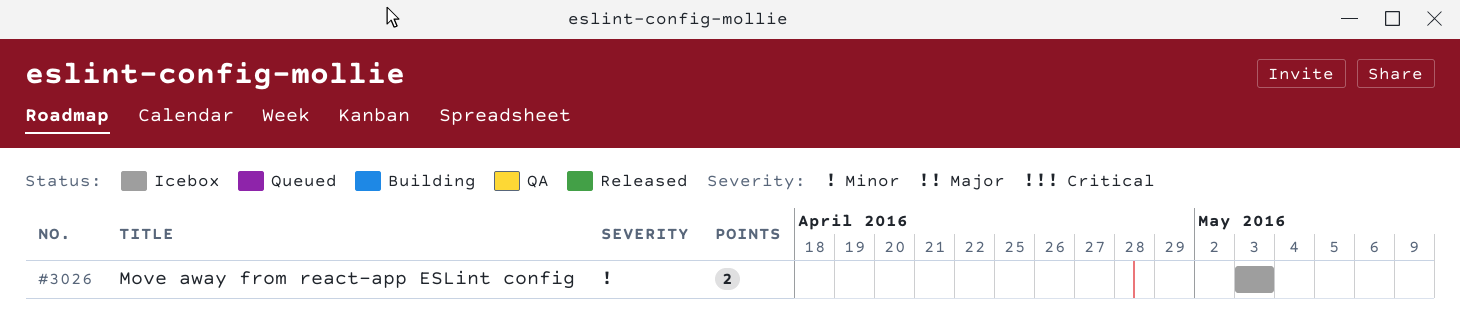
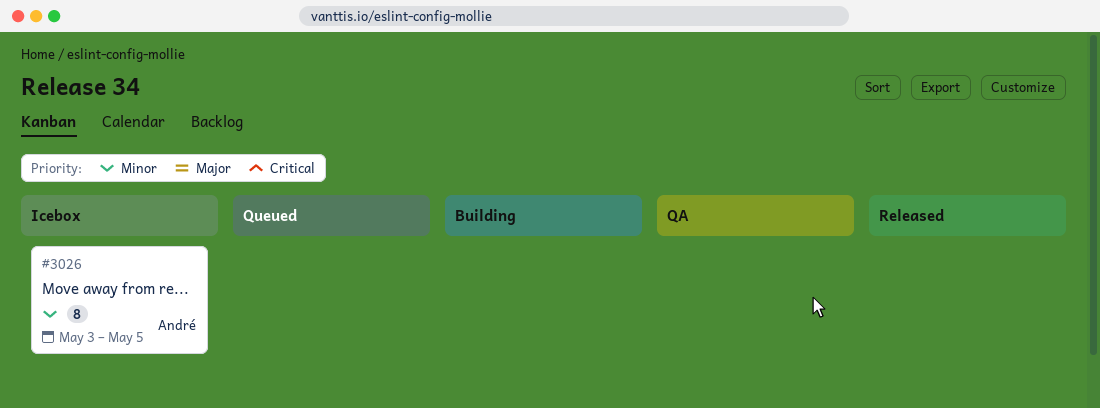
#3026, estimate: 2 -> 8
#3026, due: May 3 -> May 5

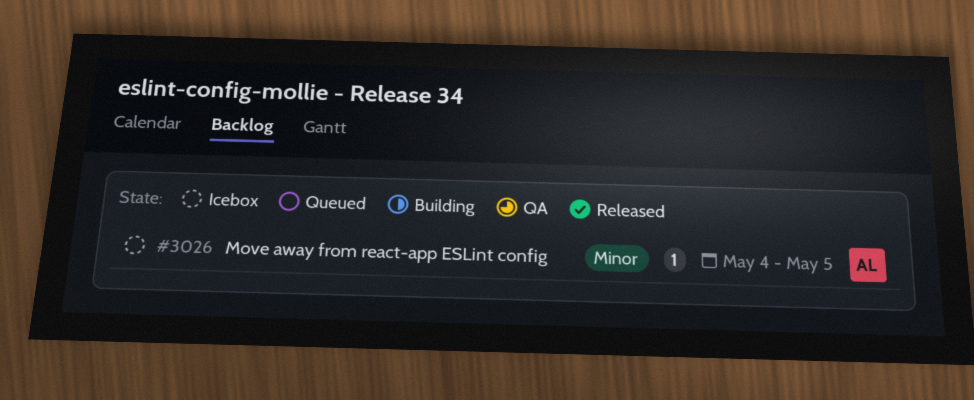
#3026, estimate: 8 -> 1
#3026, start: May 3 -> May 4

